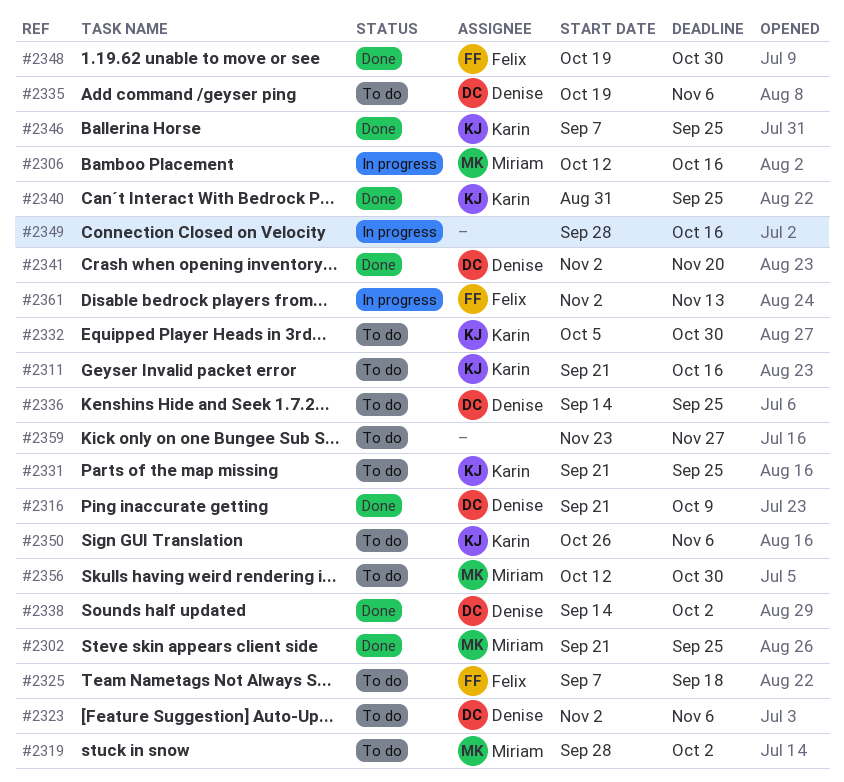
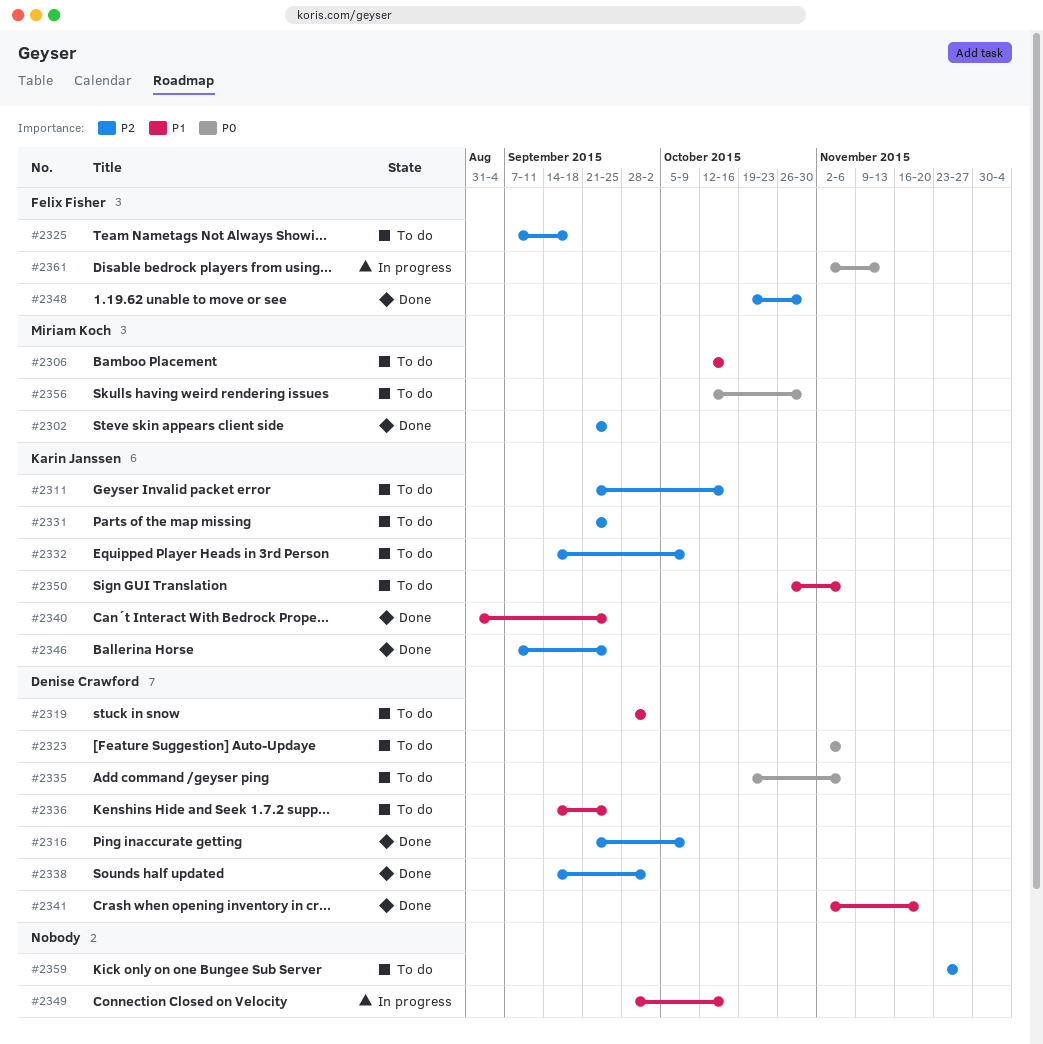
#2306, status: In progress -> To do
#2319, owner: Miriam Koch -> Denise Crawford
#2332, start: Oct 5 -> Sep 14
#2332, due: Oct 30 -> Oct 9

